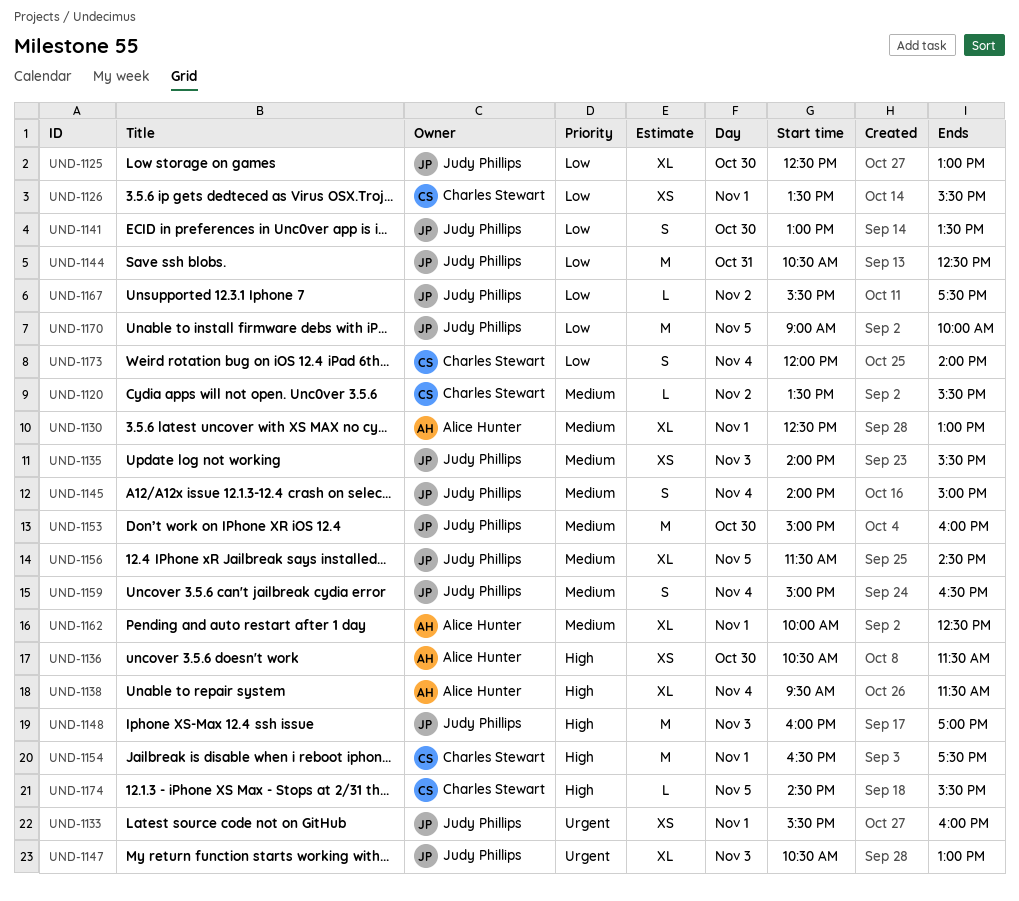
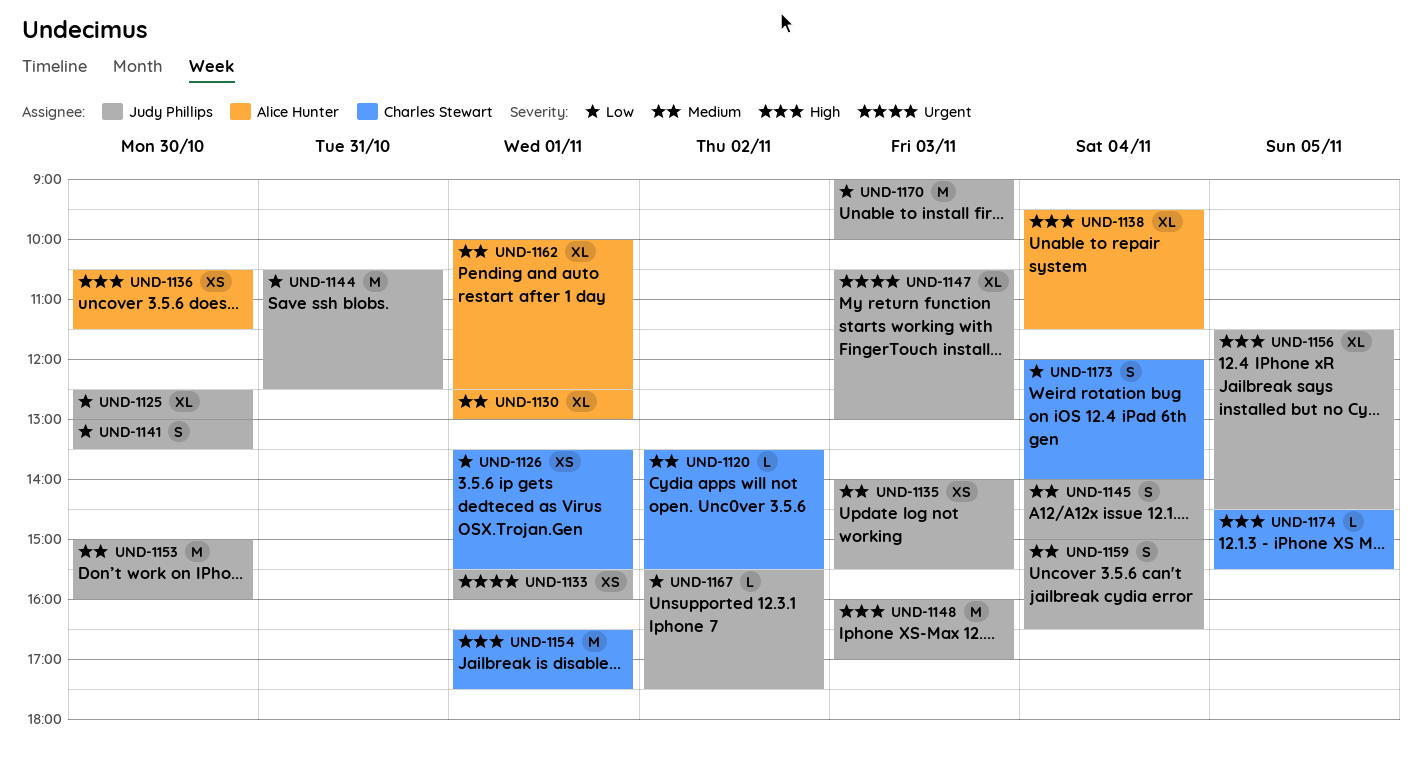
UND-1156, priority: Medium -> High
UND-1170, day: Nov 5 -> Nov 3

